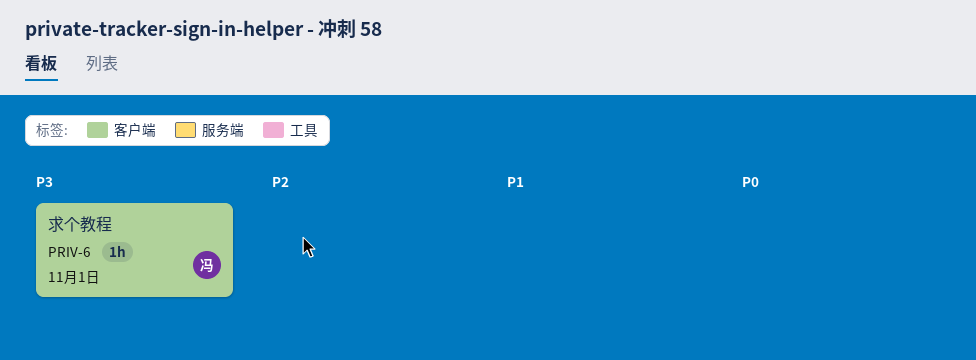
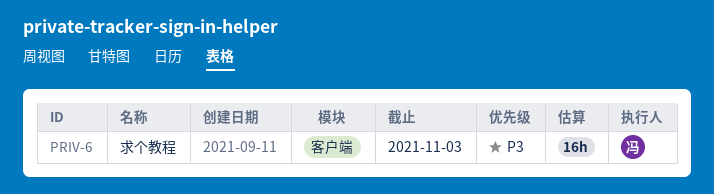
PRIV-6, estimate: 1h -> 16h
PRIV-6, due: Nov 1 -> Nov 3

